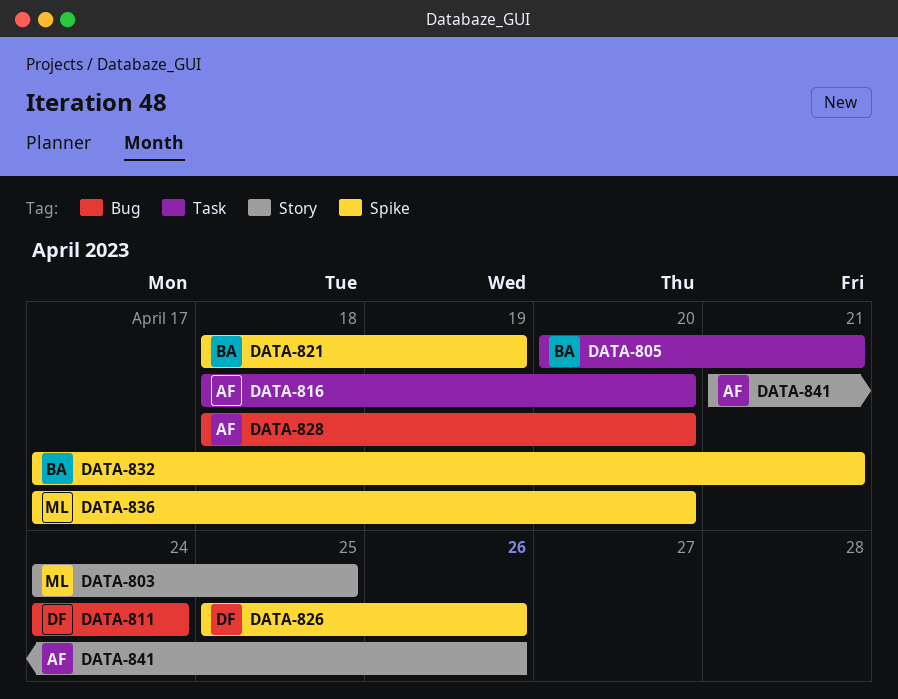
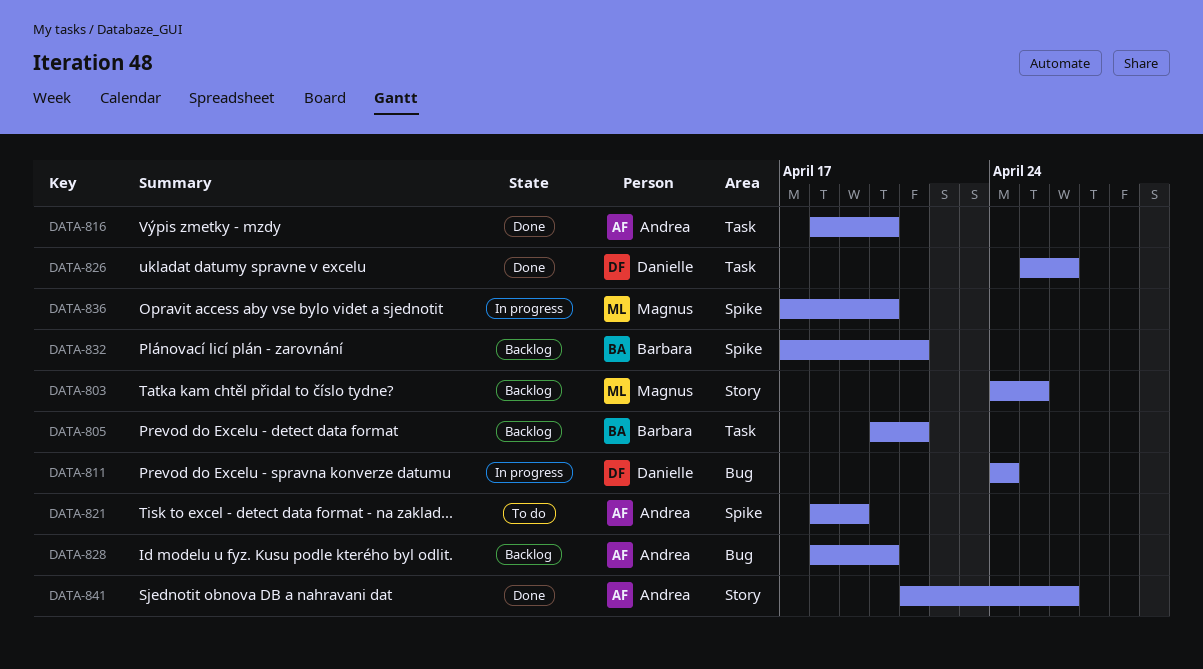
DATA-821, owner: Barbara -> Andrea
DATA-826, label: Spike -> Task

